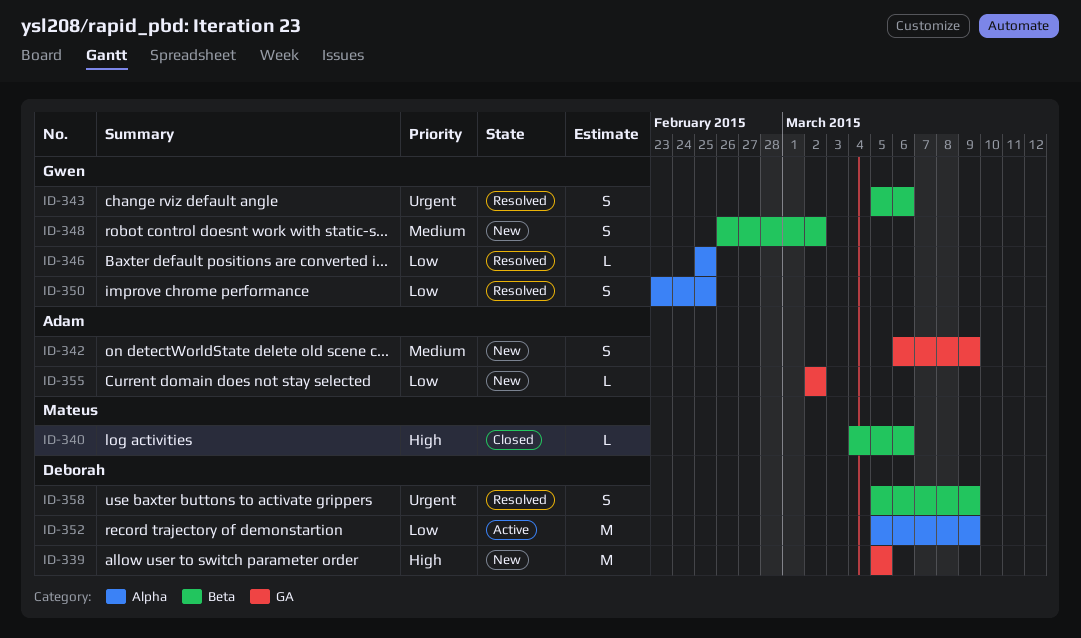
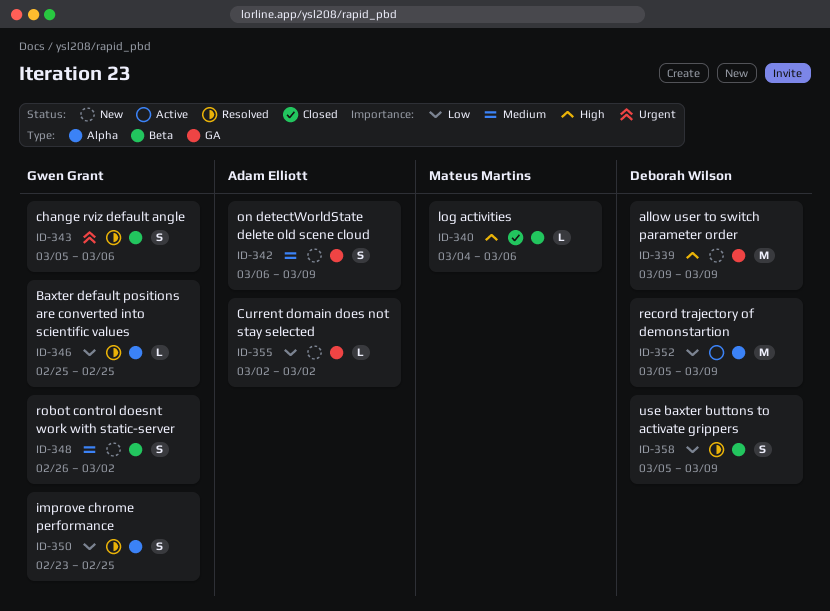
ID-339, start: Mar 5 -> Mar 9
ID-339, due: Mar 5 -> Mar 9
ID-358, priority: Urgent -> Low

